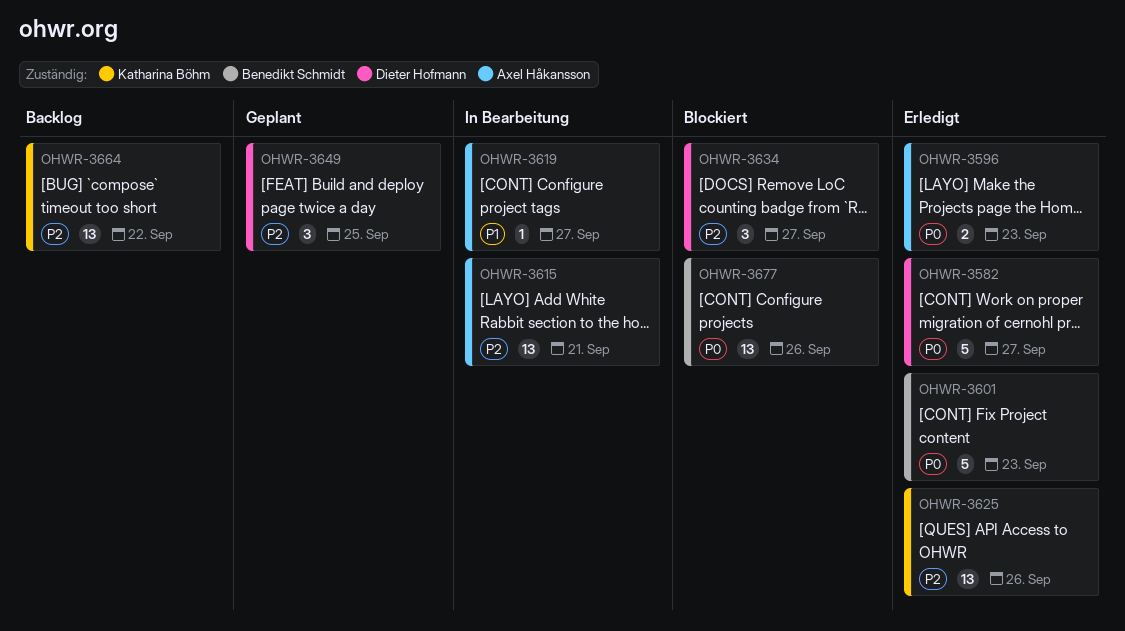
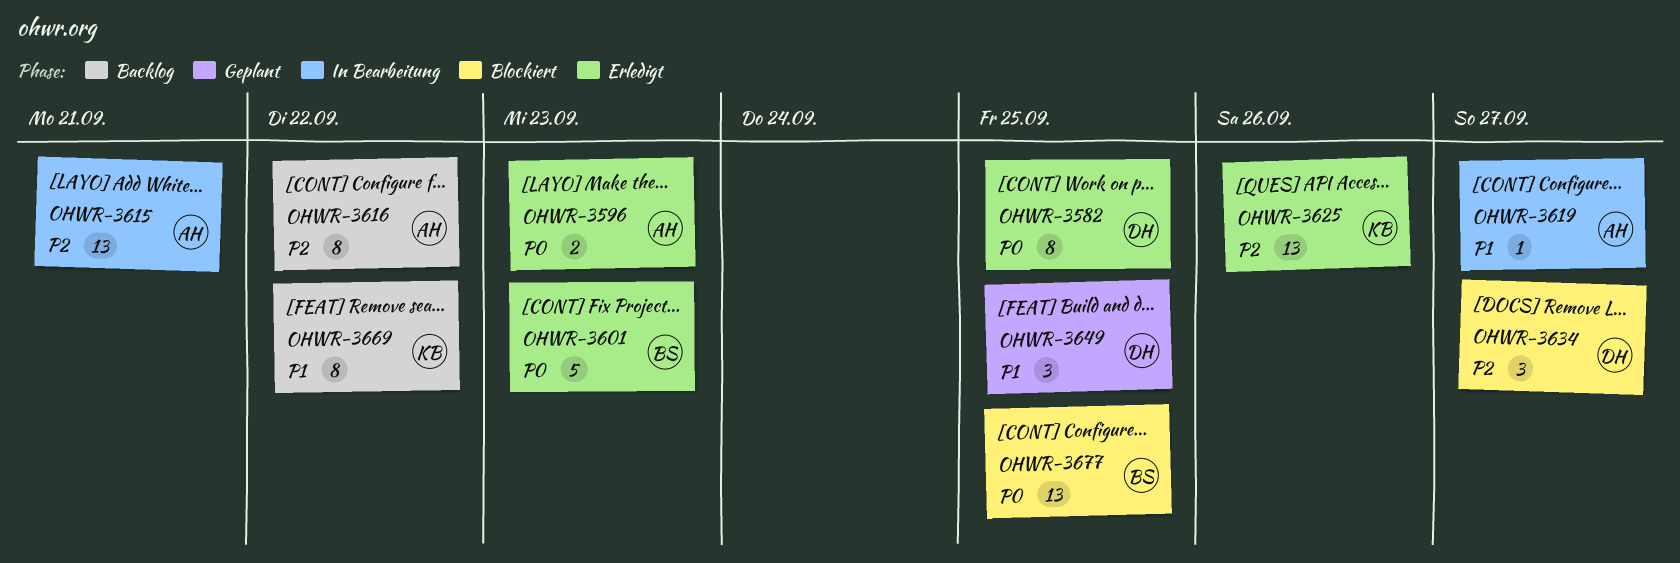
OHWR-3582, estimate: 5 -> 8
OHWR-3582, due: Sep 27 -> Sep 25
OHWR-3616: none -> present
OHWR-3649, priority: P2 -> P1
OHWR-3664: present -> none
OHWR-3669: none -> present
OHWR-3677, due: Sep 26 -> Sep 25

